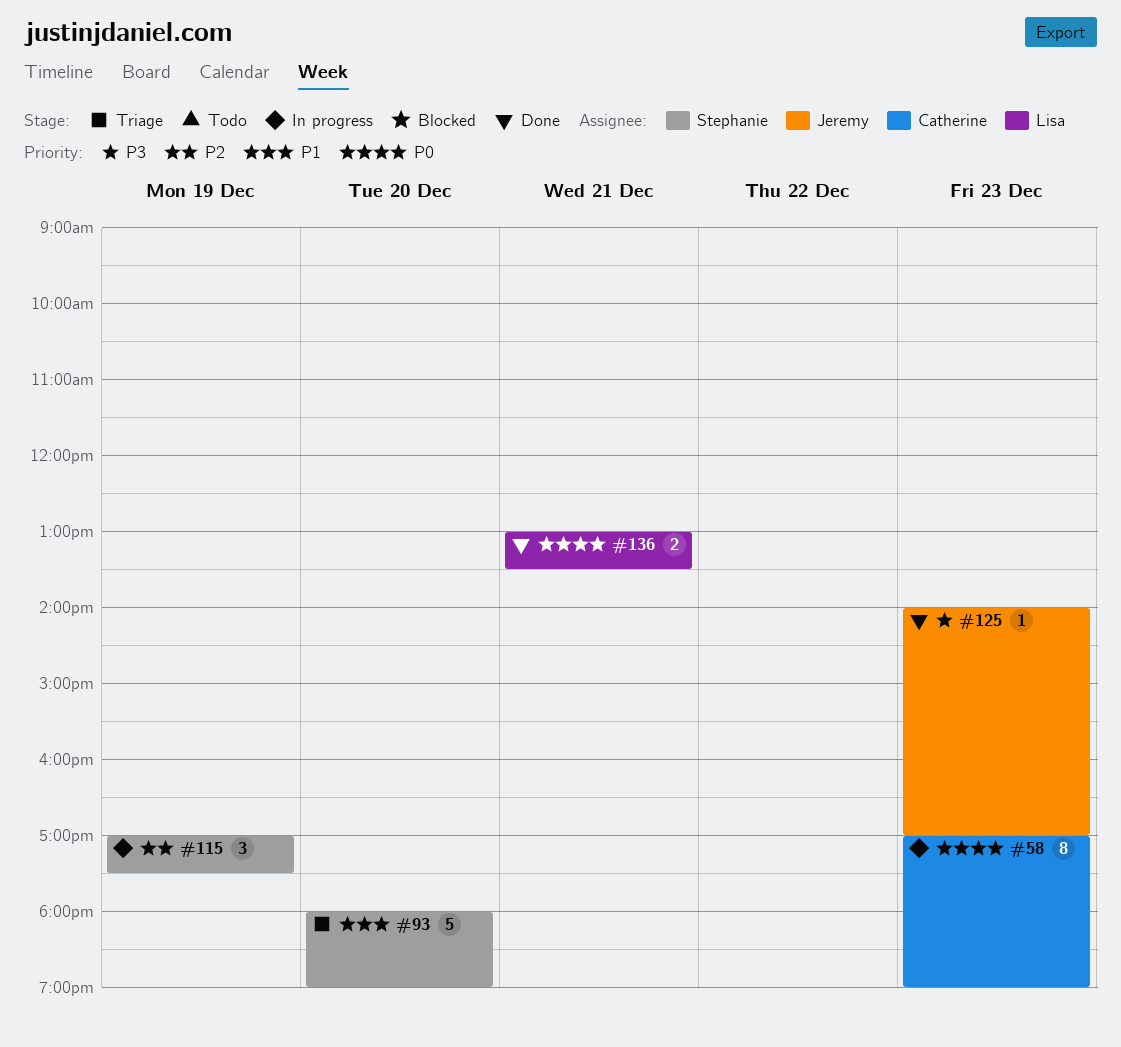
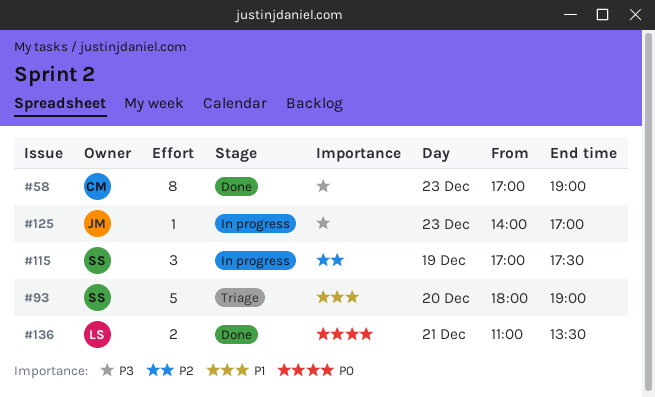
#58, status: In progress -> Done
#58, priority: P0 -> P3
#125, status: Done -> In progress
#136, begins: 13:00 -> 11:00

